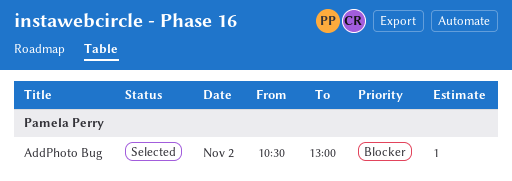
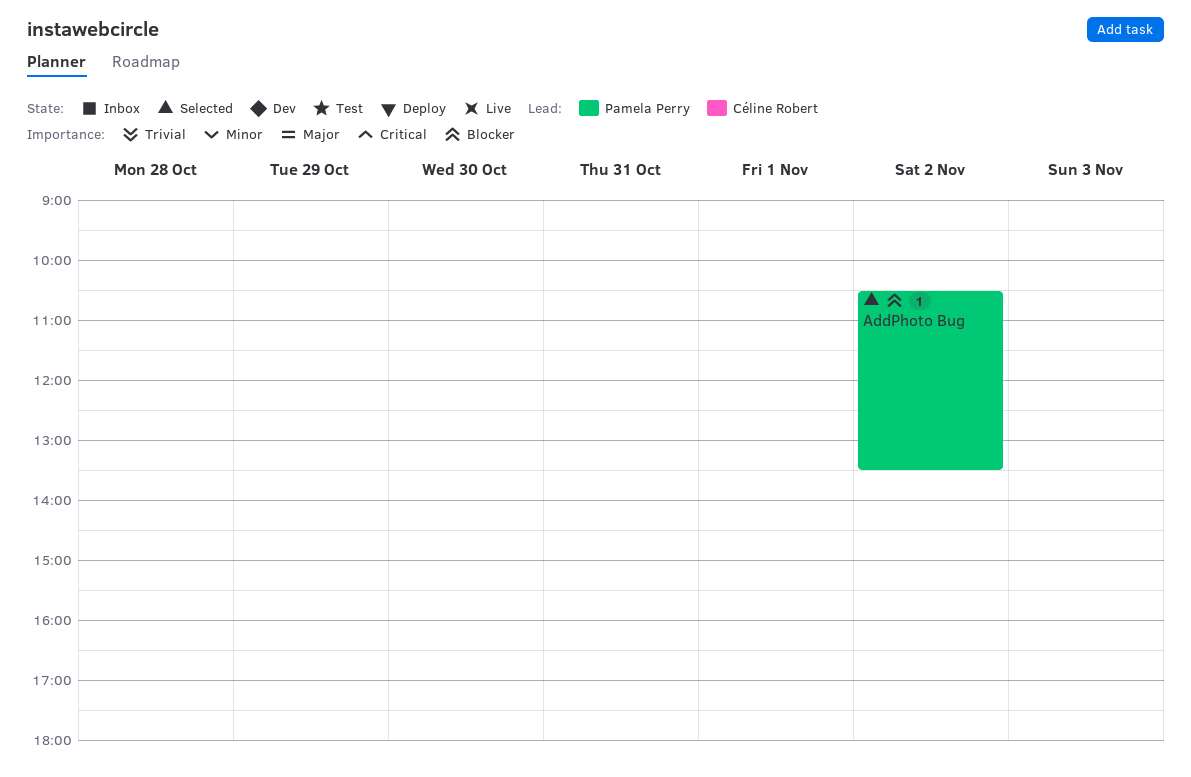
AddPhoto Bug, ends: 13:00 -> 13:30

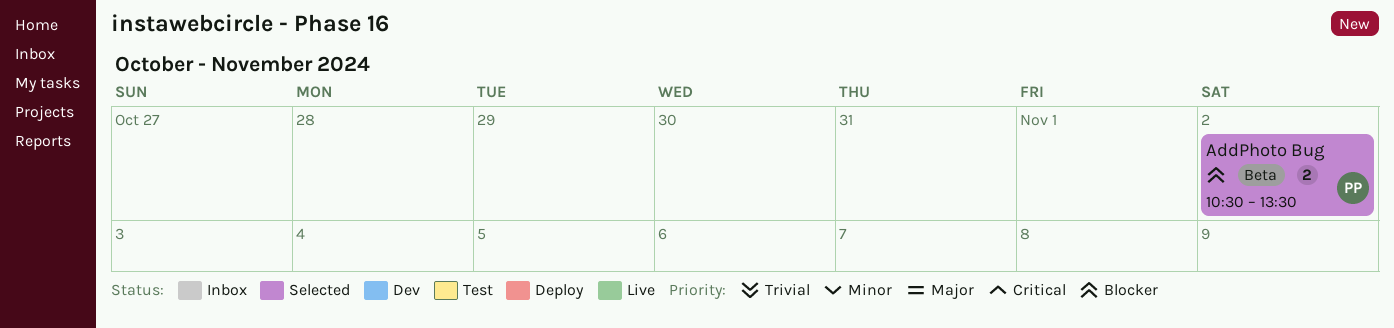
AddPhoto Bug, estimate: 1 -> 2

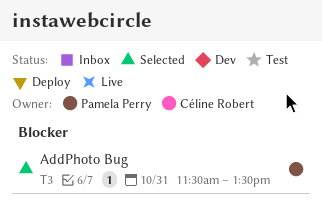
AddPhoto Bug, estimate: 2 -> 1
AddPhoto Bug, day: Nov 2 -> Oct 31
AddPhoto Bug, begins: 10:30 -> 11:30

